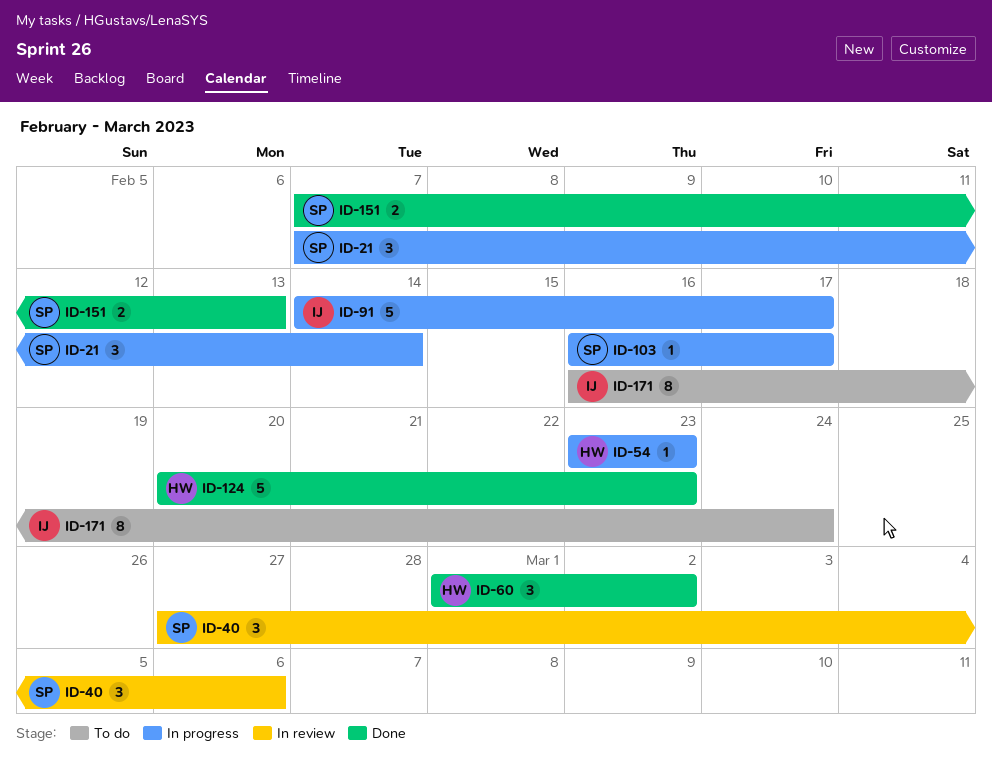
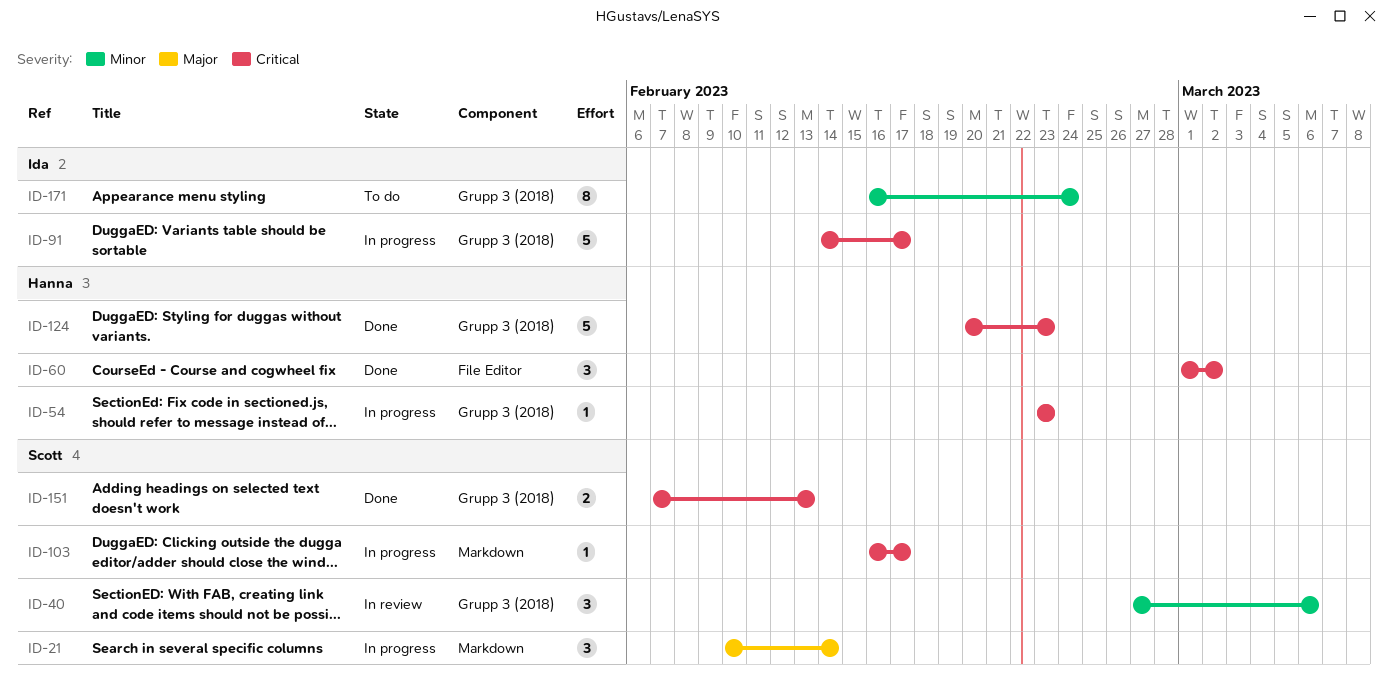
ID-21, start: Feb 7 -> Feb 10

